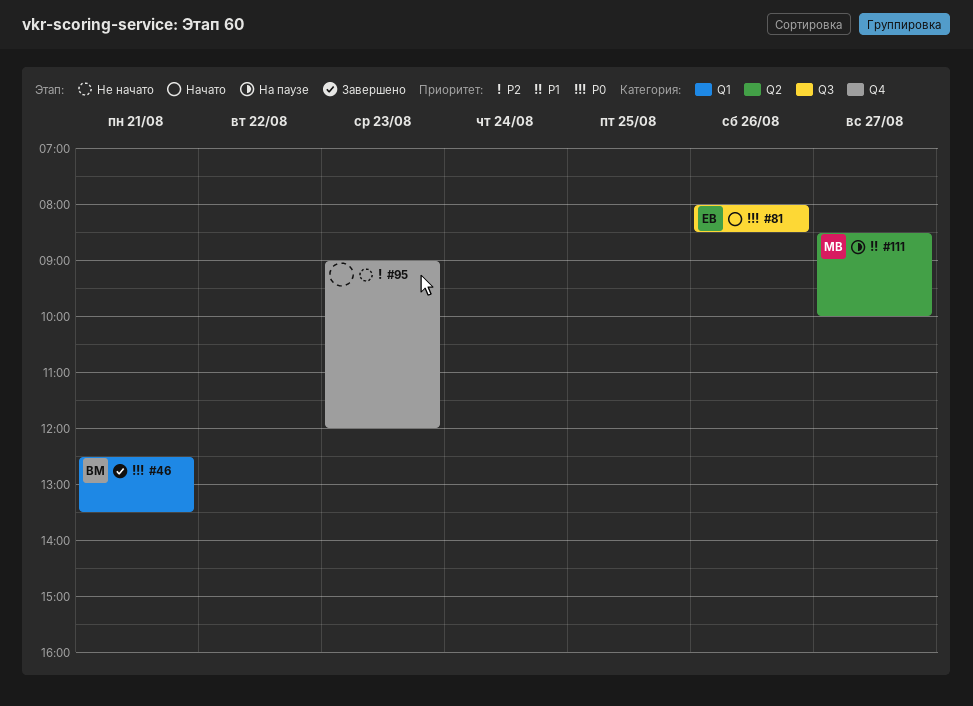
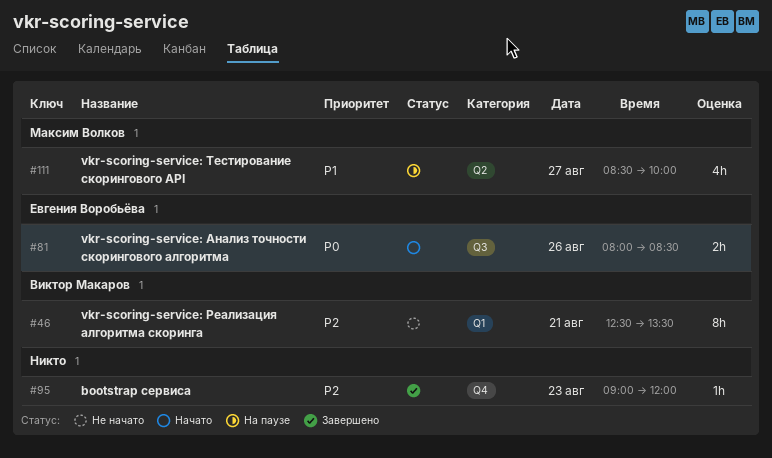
#46, status: Завершено -> Не начато
#46, priority: P0 -> P2
#95, status: Не начато -> Завершено

